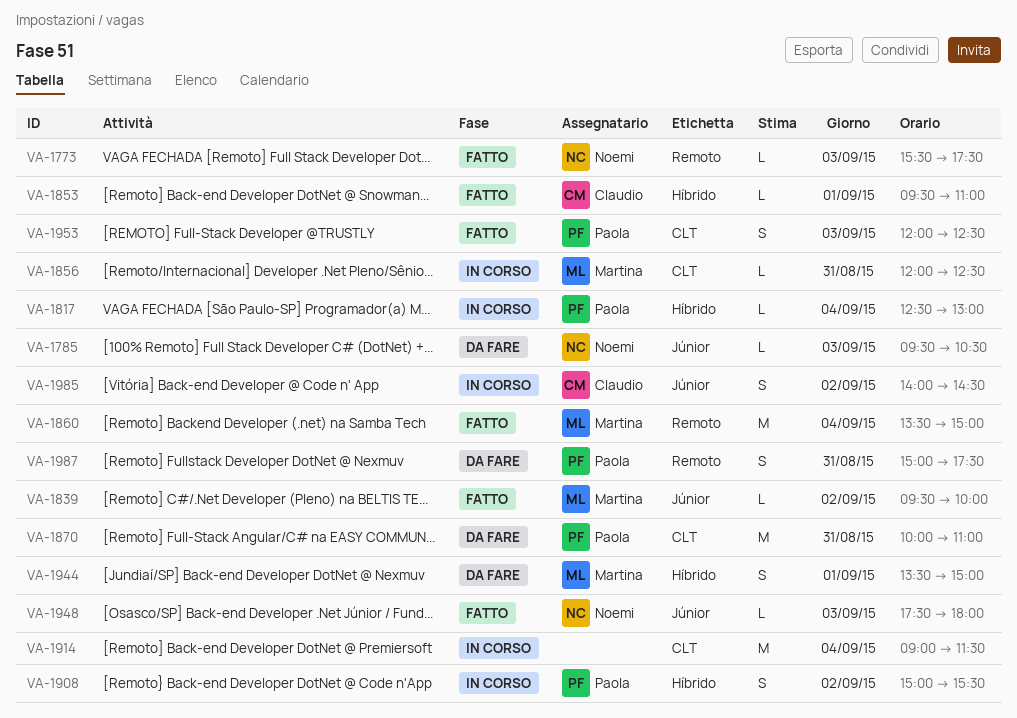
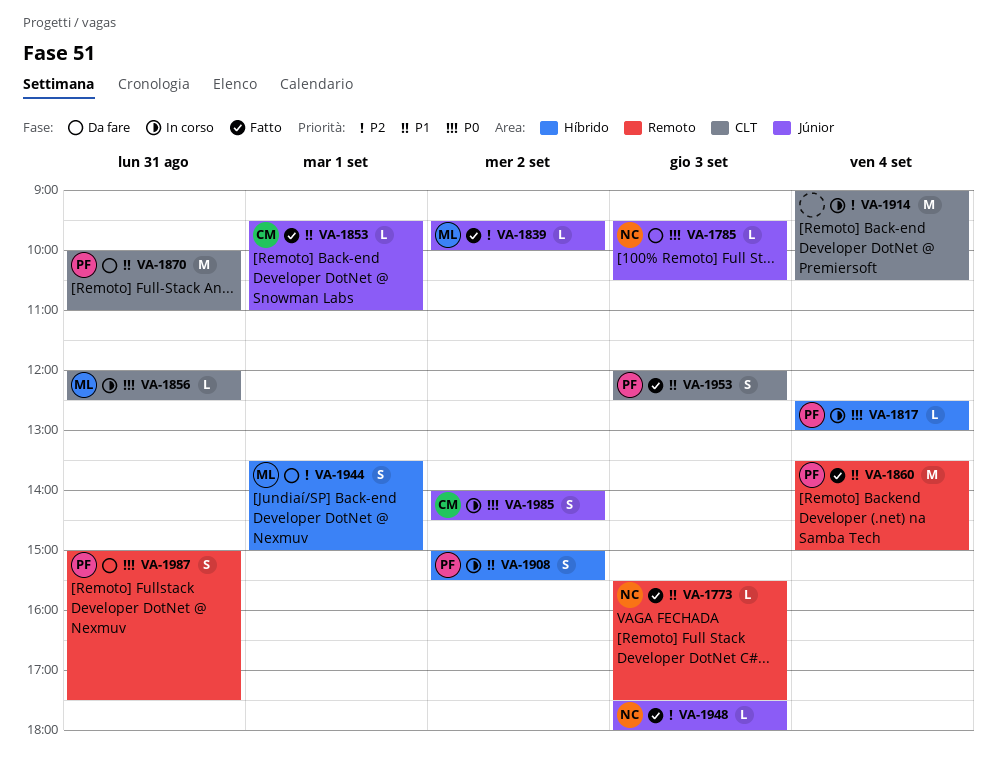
VA-1853, label: Híbrido -> Júnior
VA-1860, owner: Martina -> Paola
VA-1914, ends: 11:30 -> 10:30

